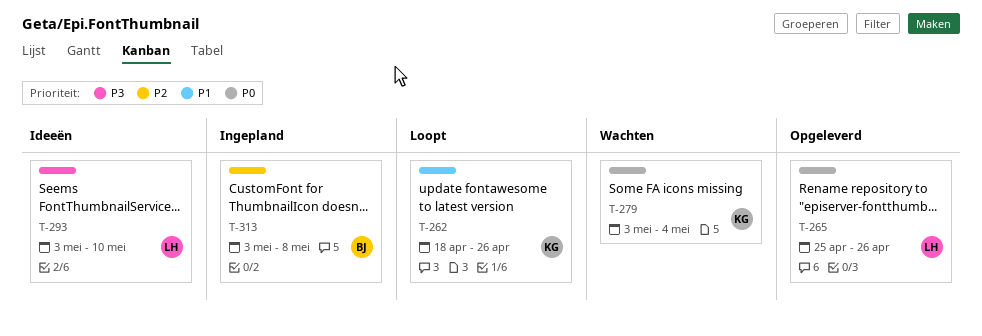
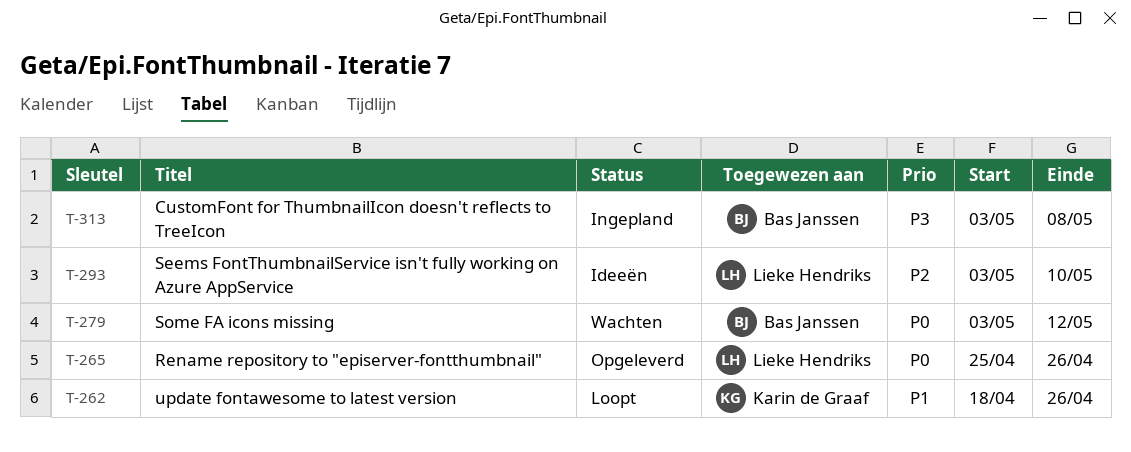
T-279, owner: Karin de Graaf -> Bas Janssen
T-279, due: May 4 -> May 12
T-293, priority: P3 -> P2
T-313, priority: P2 -> P3

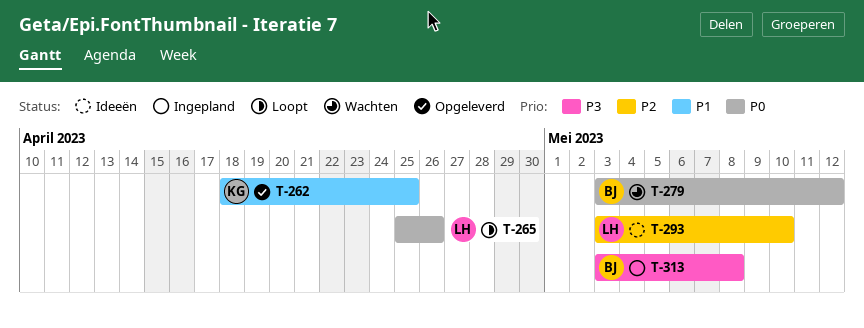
T-262, status: Loopt -> Opgeleverd
T-262, due: Apr 26 -> Apr 25
T-265, status: Opgeleverd -> Loopt

